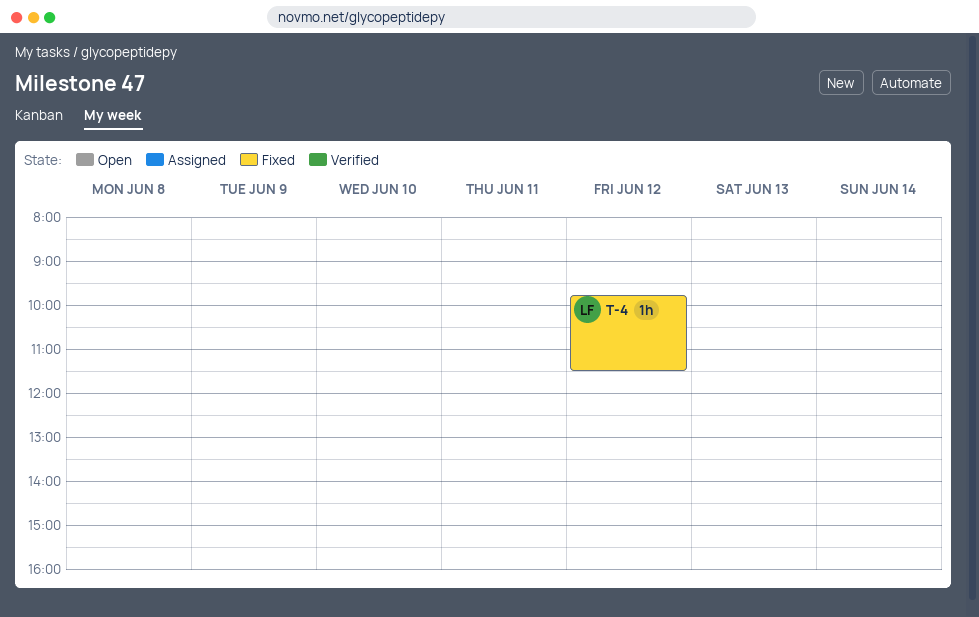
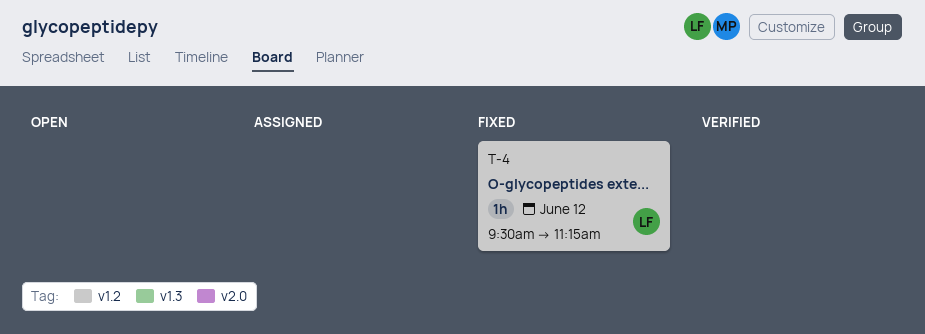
T-4, begins: 09:45 -> 09:30
T-4, ends: 11:30 -> 11:15

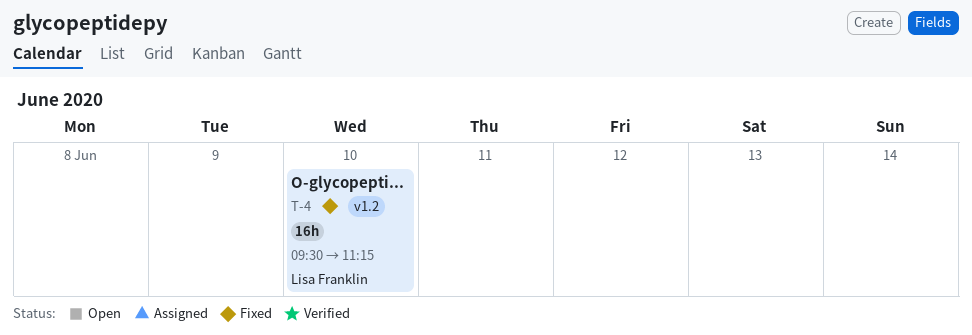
T-4, estimate: 1h -> 16h
T-4, day: Jun 12 -> Jun 10

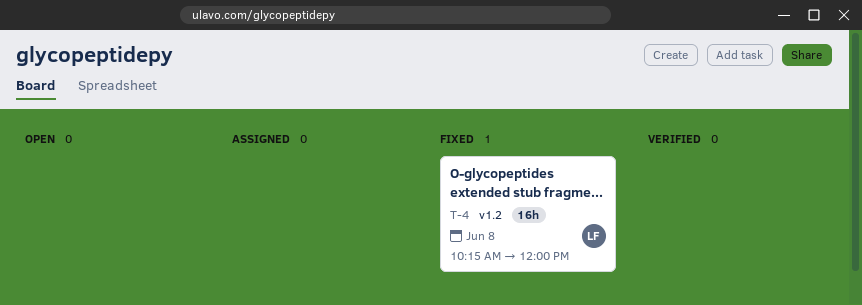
T-4, day: Jun 10 -> Jun 8
T-4, begins: 09:30 -> 10:15
T-4, ends: 11:15 -> 12:00

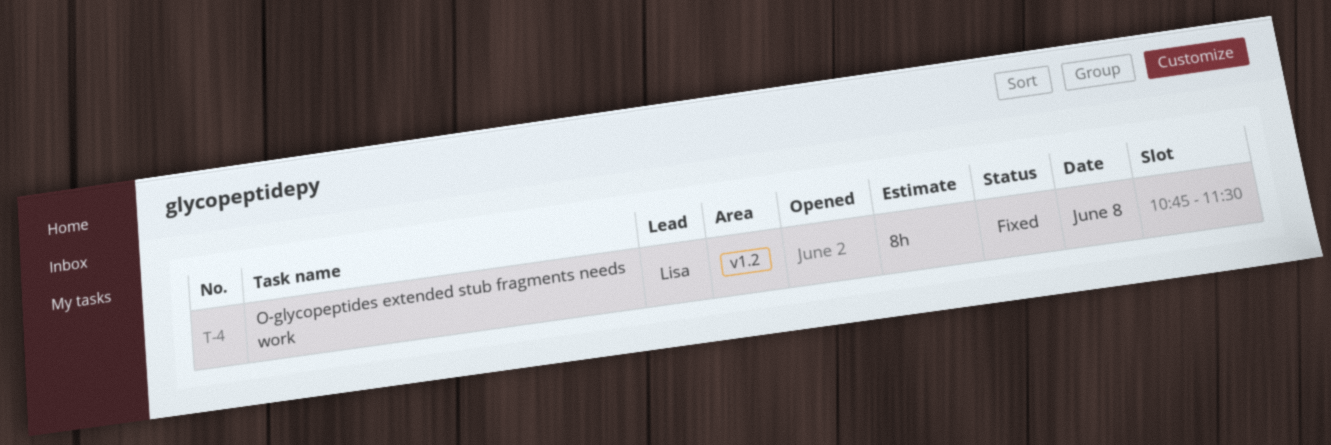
T-4, estimate: 16h -> 8h
T-4, begins: 10:15 -> 10:45
T-4, ends: 12:00 -> 11:30

